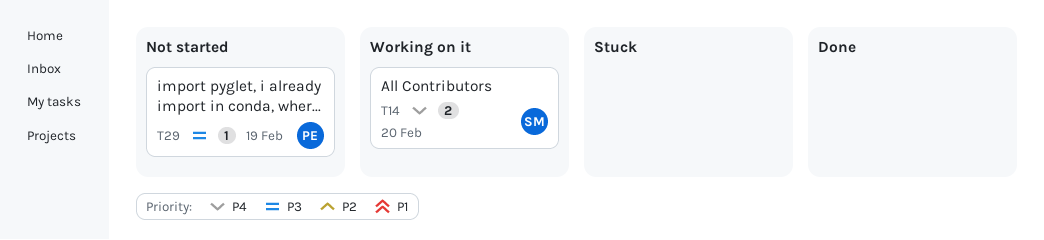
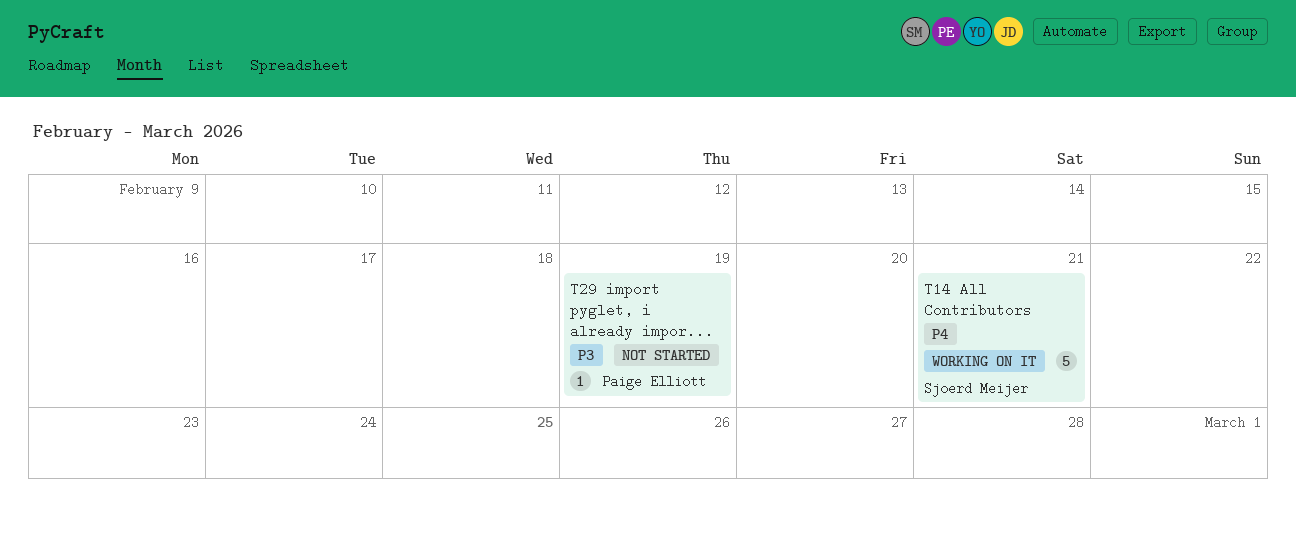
T14, estimate: 2 -> 5
T14, due: Feb 20 -> Feb 21

